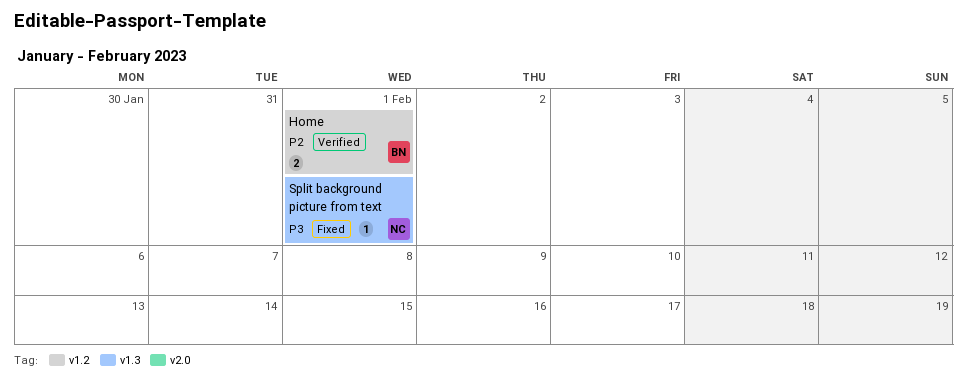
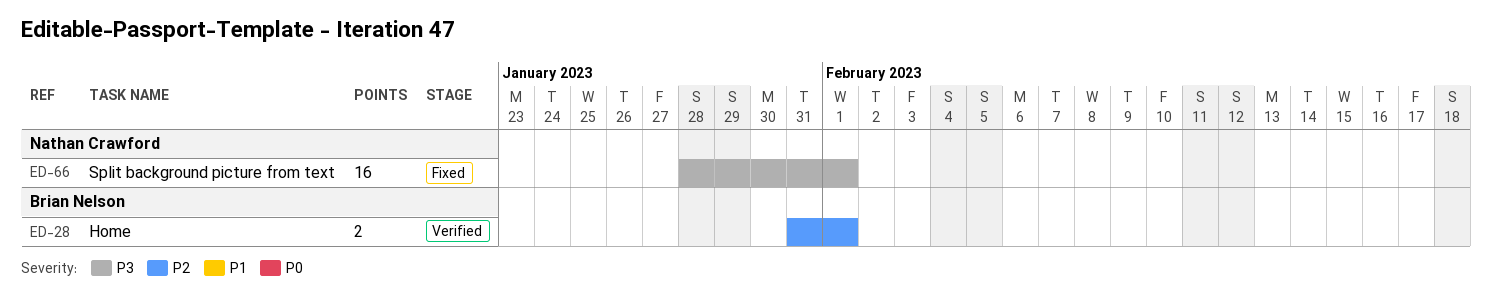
Split background picture from text, estimate: 1 -> 16

